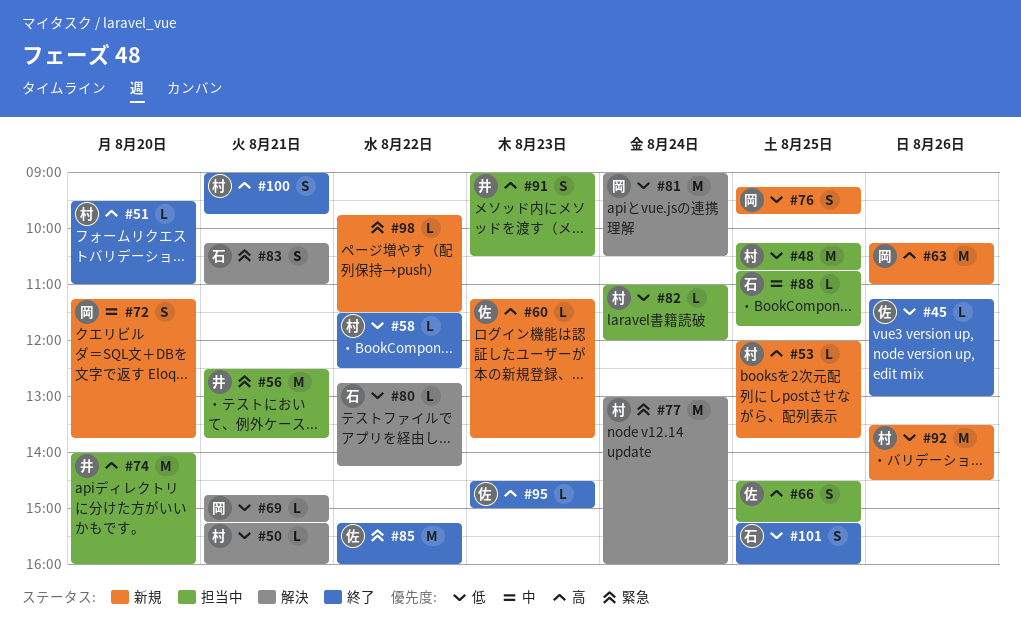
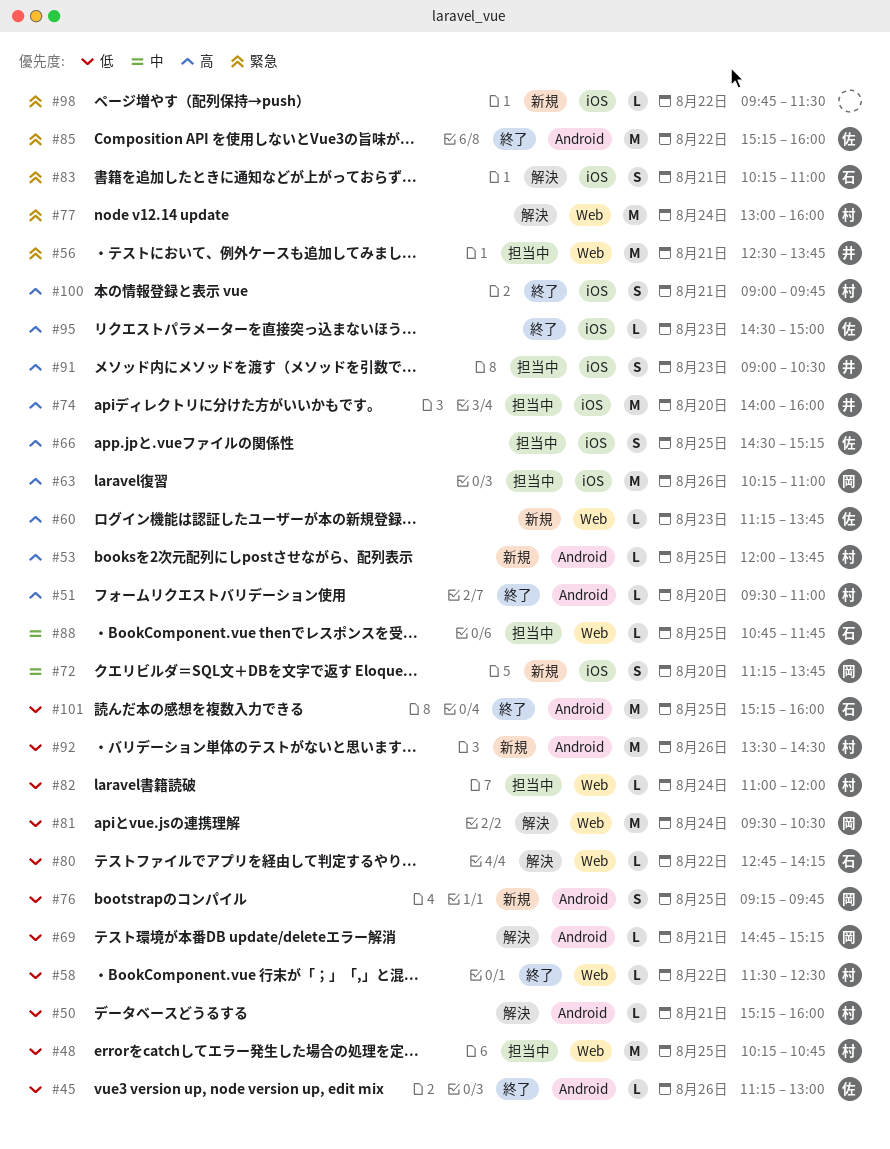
#63, status: 新規 -> 担当中
#81, begins: 09:00 -> 09:30
#101, estimate: S -> M

